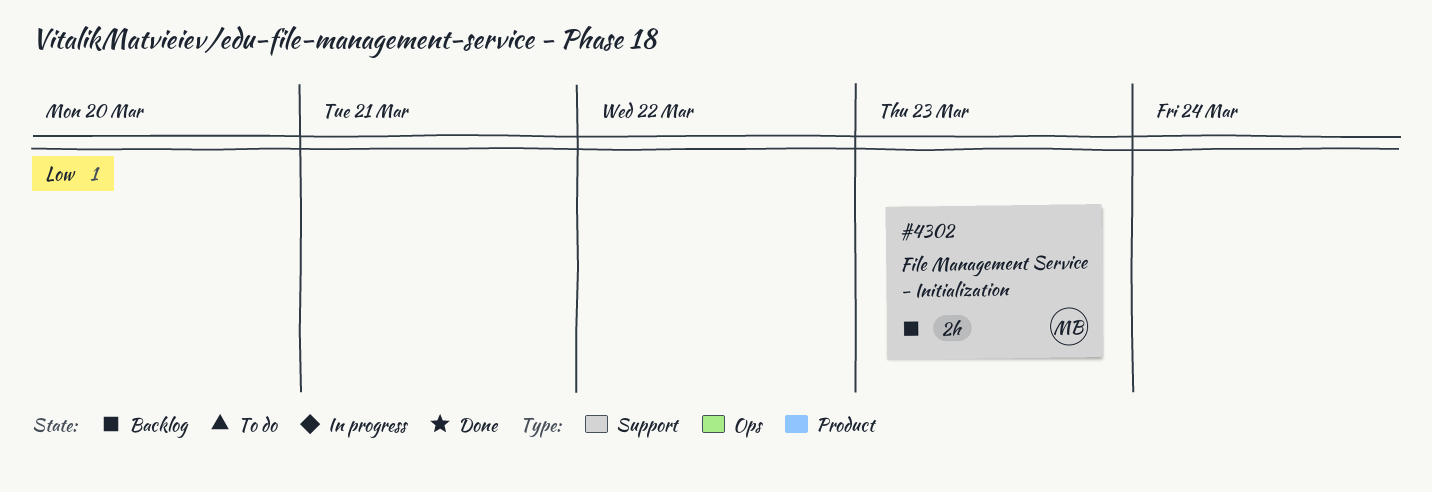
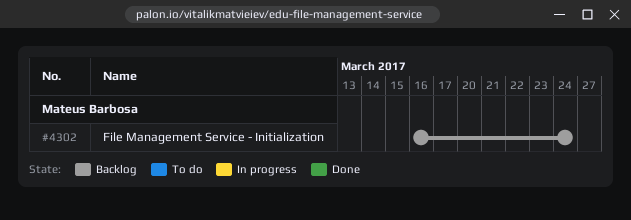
#4302, due: Mar 23 -> Mar 24

